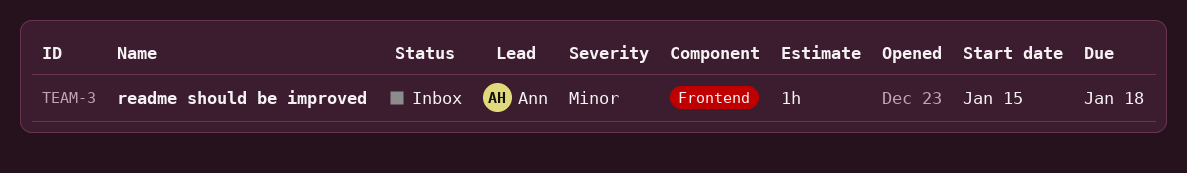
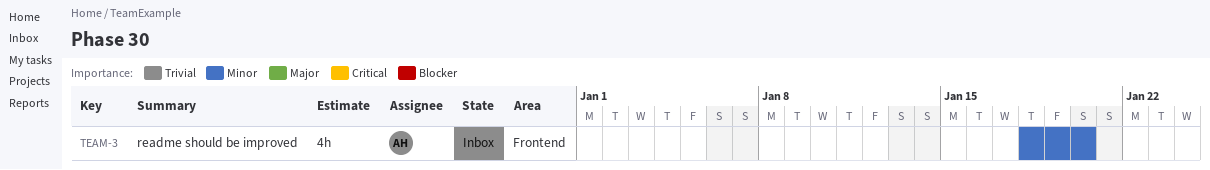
TEAM-3, estimate: 1h -> 4h
TEAM-3, start: Jan 15 -> Jan 18
TEAM-3, due: Jan 18 -> Jan 20

